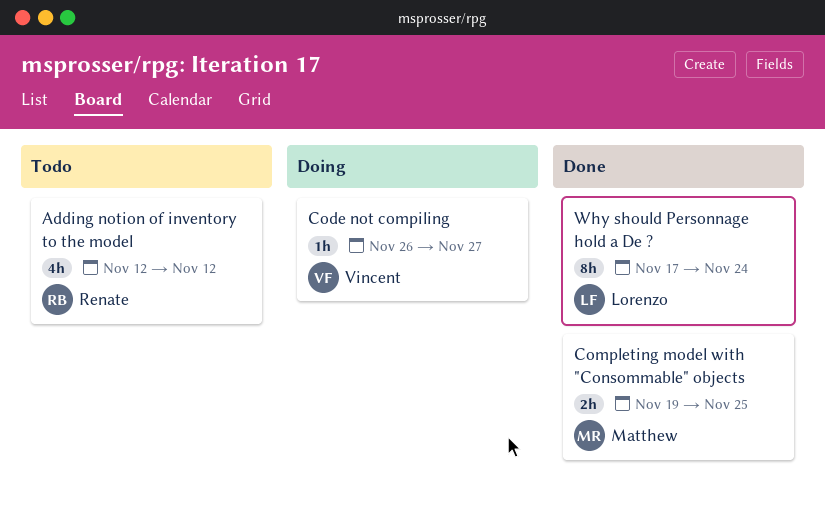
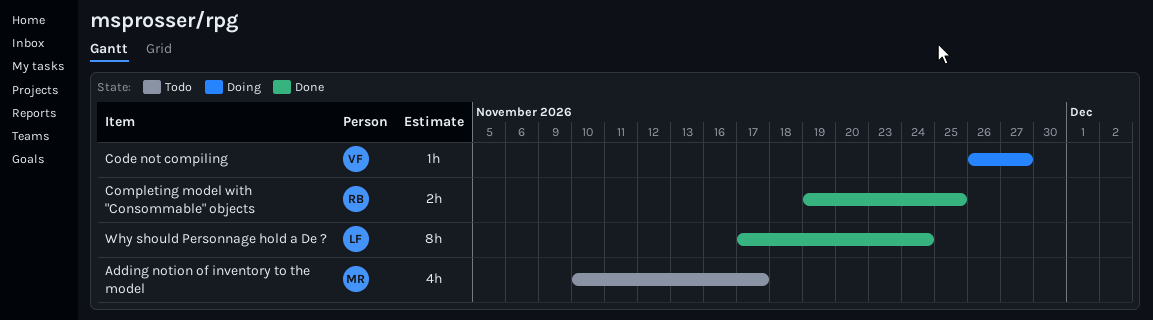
Adding notion of inventory to the model, owner: Renate -> Matthew
Adding notion of inventory to the model, start: Nov 12 -> Nov 10
Adding notion of inventory to the model, due: Nov 12 -> Nov 17
Completing model with "Consommable" objects, owner: Matthew -> Renate

